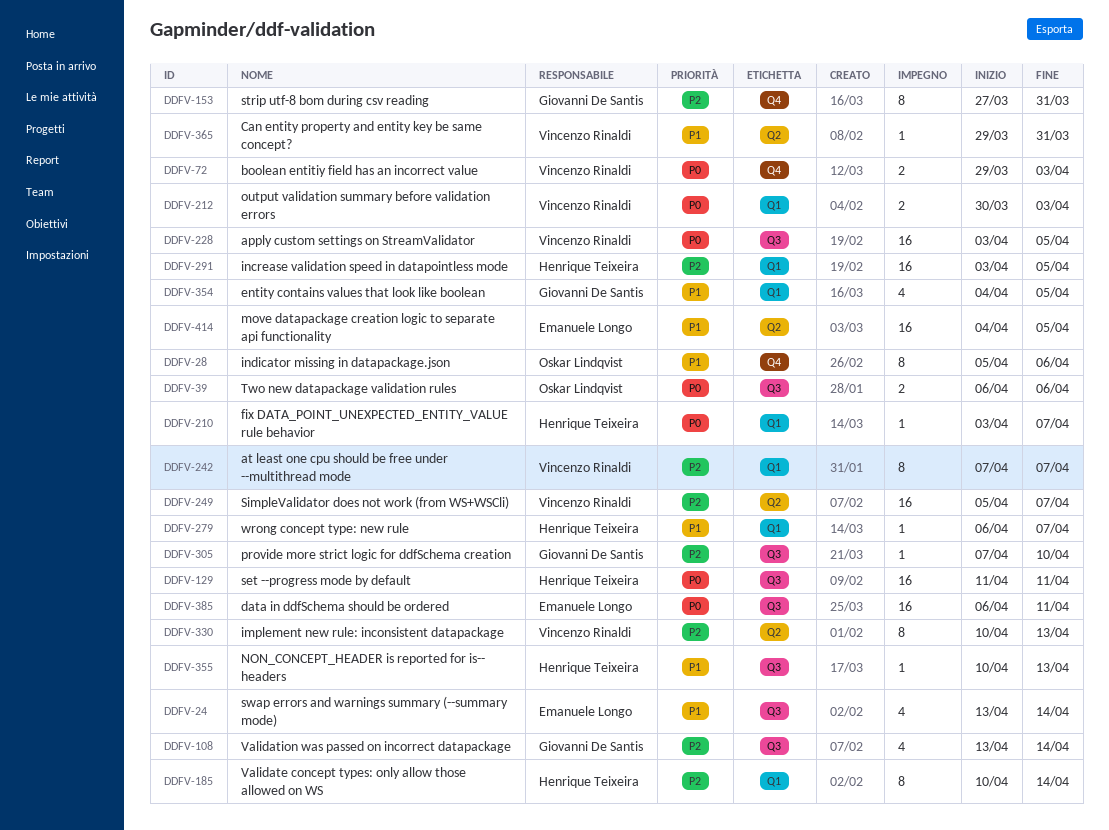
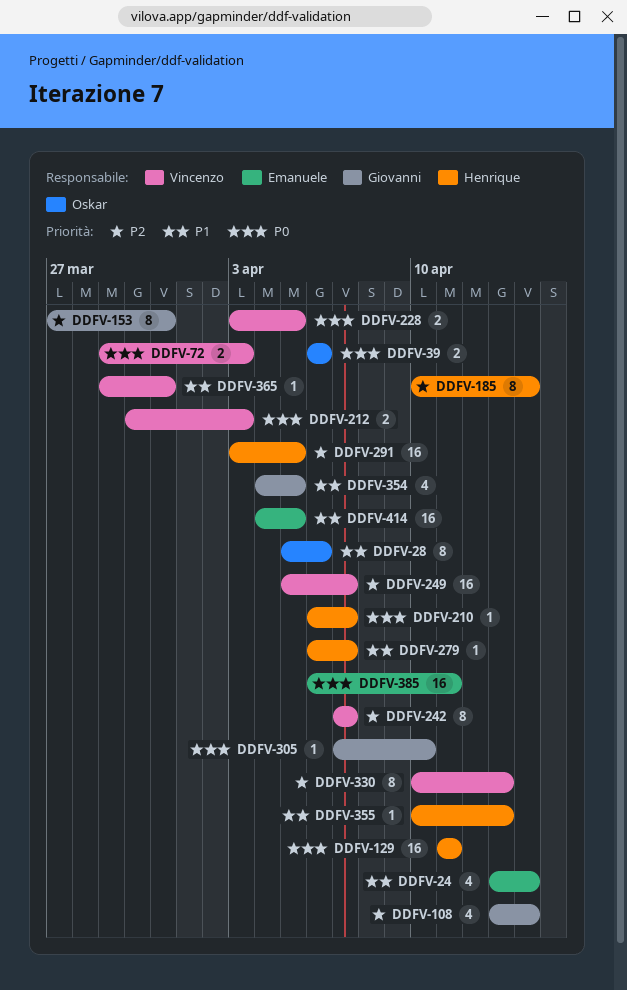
DDFV-210, start: Apr 3 -> Apr 6
DDFV-228, estimate: 16 -> 2
DDFV-305, priority: P2 -> P0

